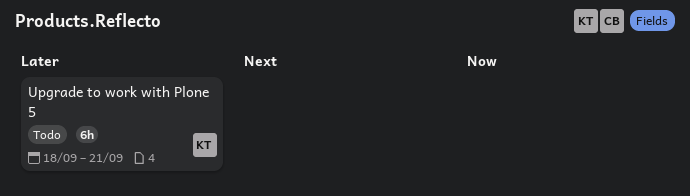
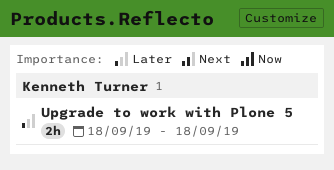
Upgrade to work with Plone 5, estimate: 6h -> 2h
Upgrade to work with Plone 5, due: Sep 21 -> Sep 18

